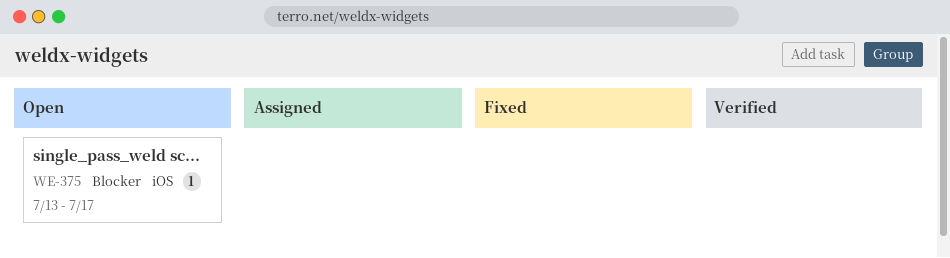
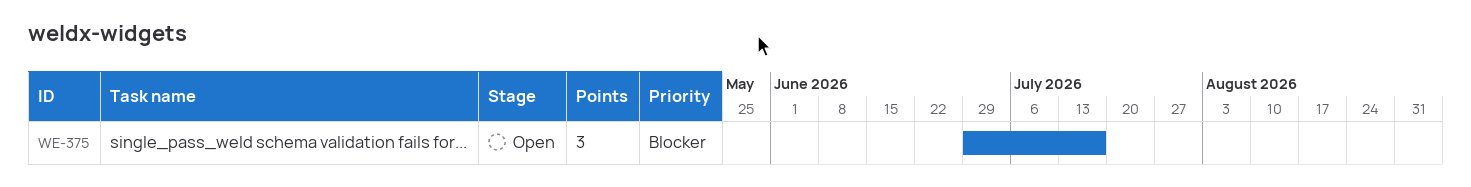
WE-375, estimate: 1 -> 3
WE-375, start: Jul 13 -> Jun 29

